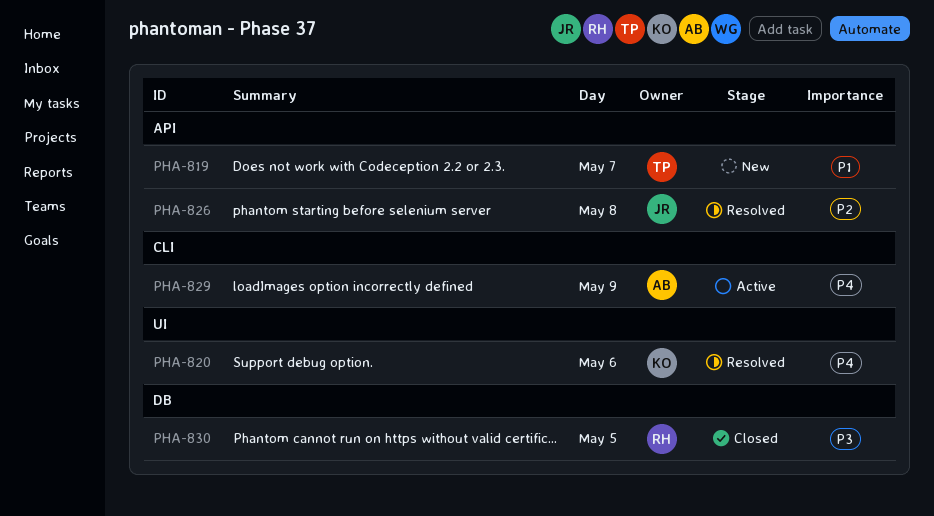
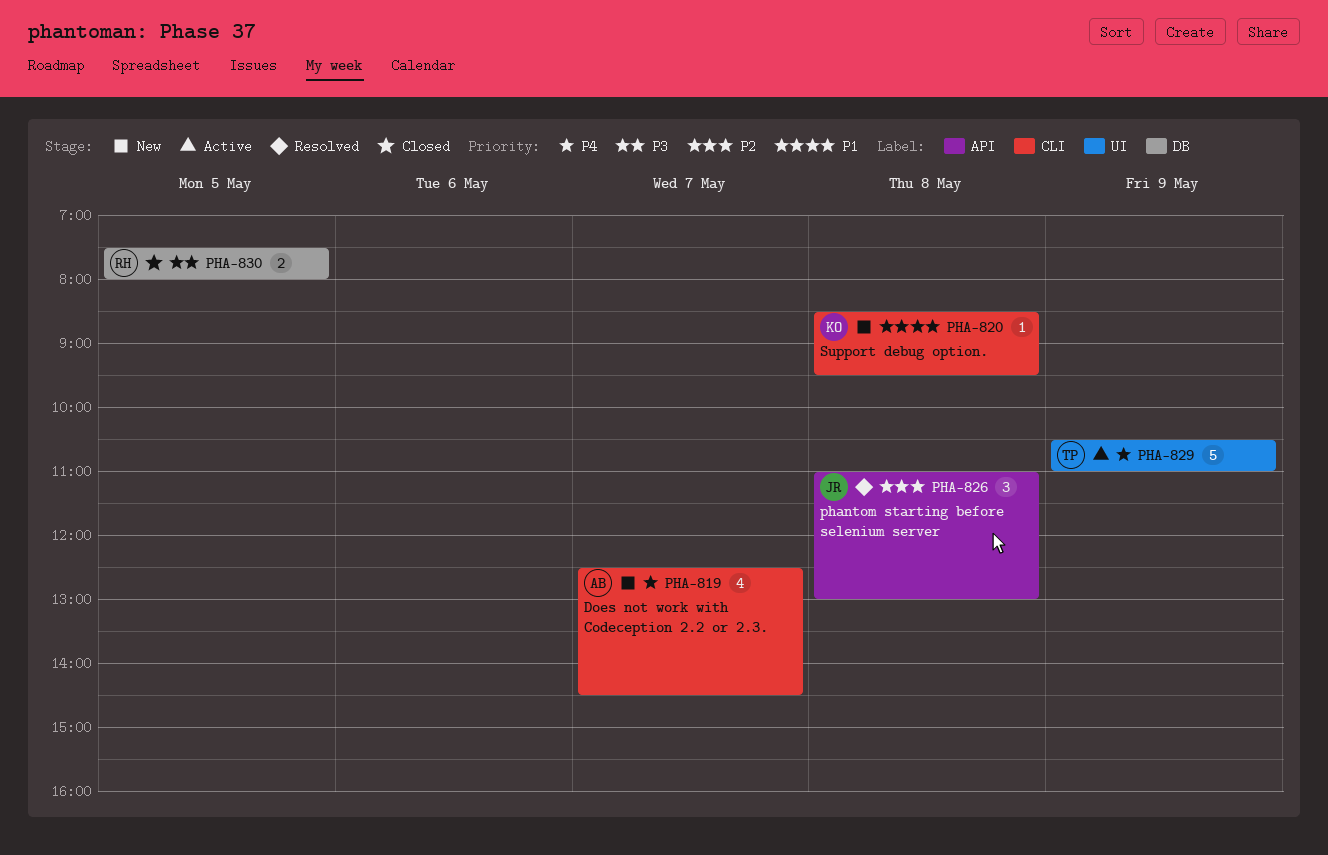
PHA-819, owner: TP -> AB
PHA-819, priority: P1 -> P4
PHA-819, label: API -> CLI
PHA-820, status: Resolved -> New
PHA-820, priority: P4 -> P1
PHA-820, label: UI -> CLI
PHA-820, day: May 6 -> May 8
PHA-829, owner: AB -> TP
PHA-829, label: CLI -> UI

